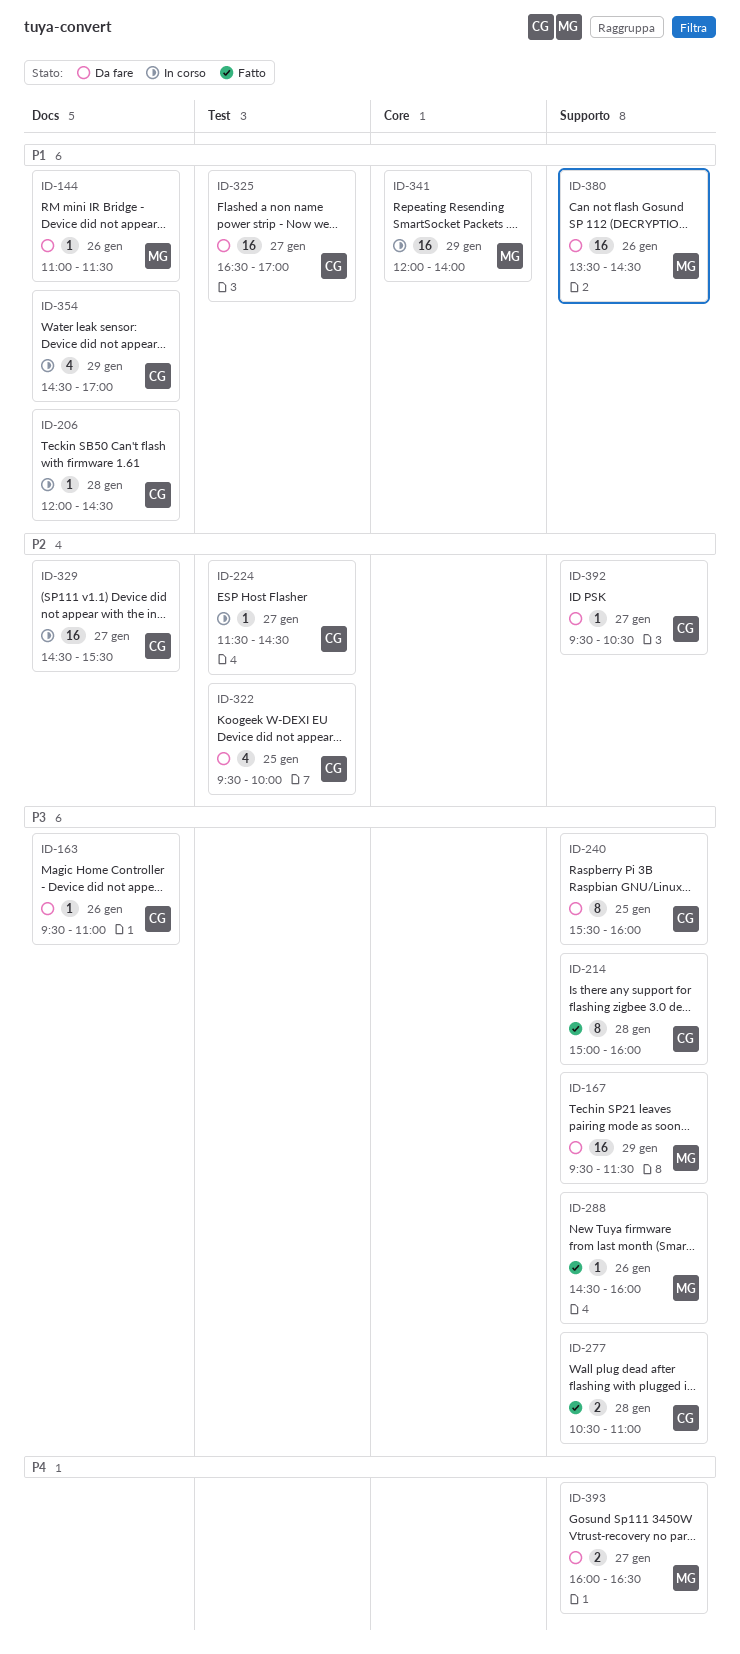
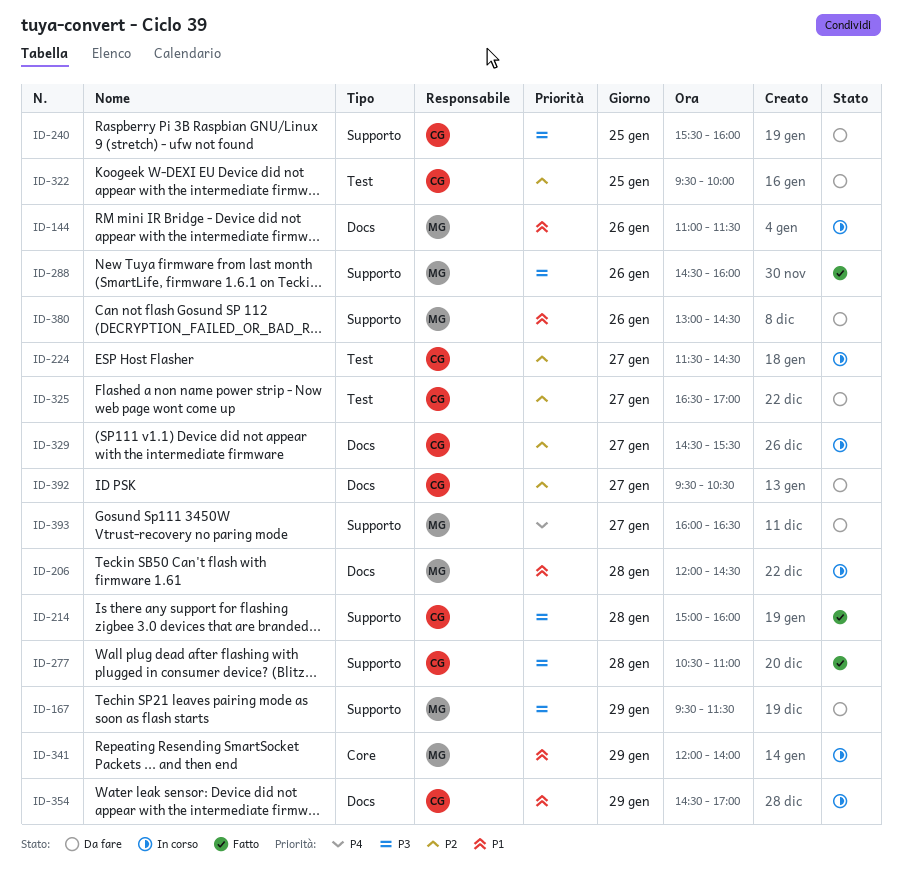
ID-144, status: Da fare -> In corso
ID-163: present -> none
ID-206, owner: CG -> MG
ID-325, priority: P1 -> P2
ID-380, begins: 13:30 -> 13:00
ID-392, label: Supporto -> Docs

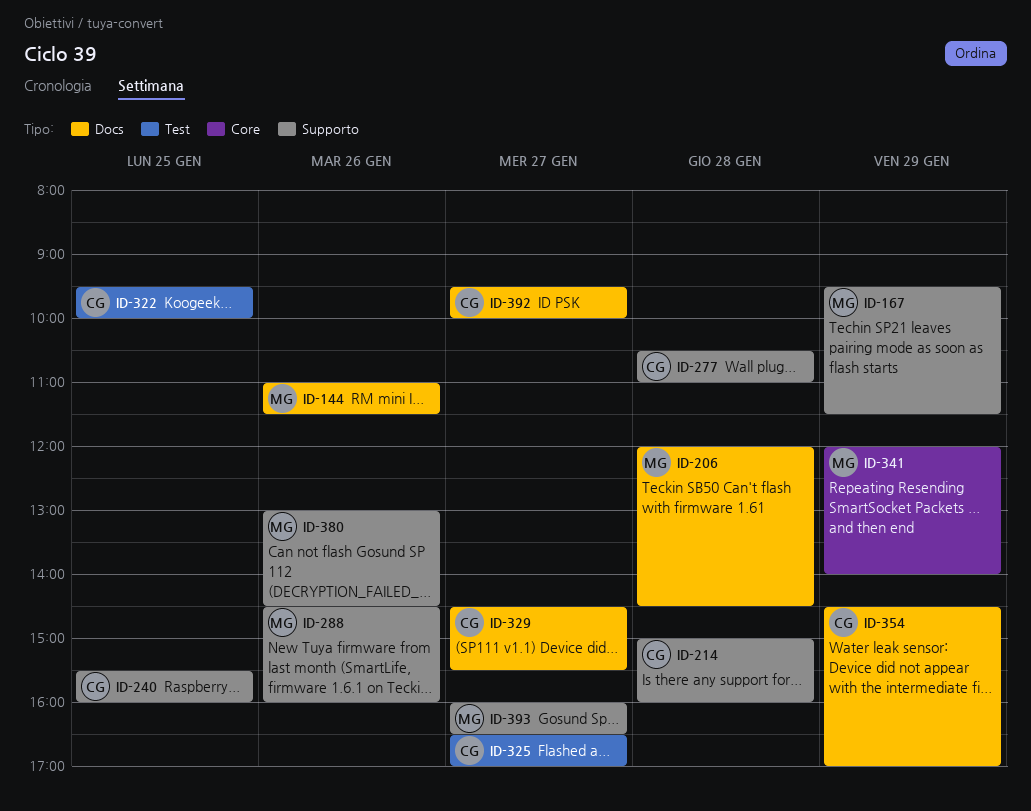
ID-224: present -> none
ID-392, ends: 10:30 -> 10:00

